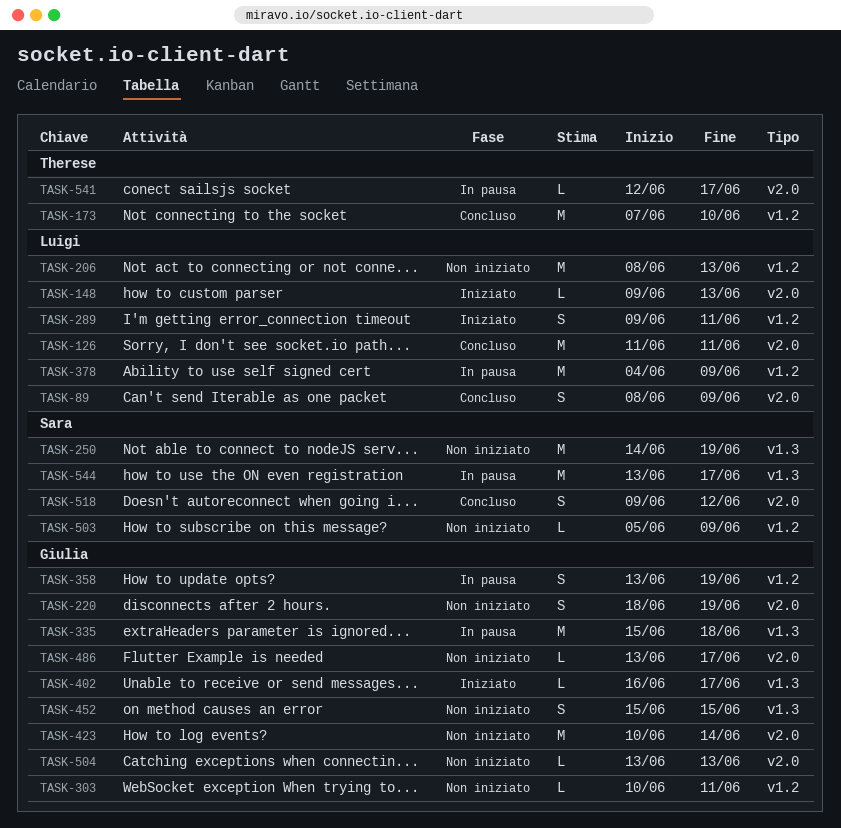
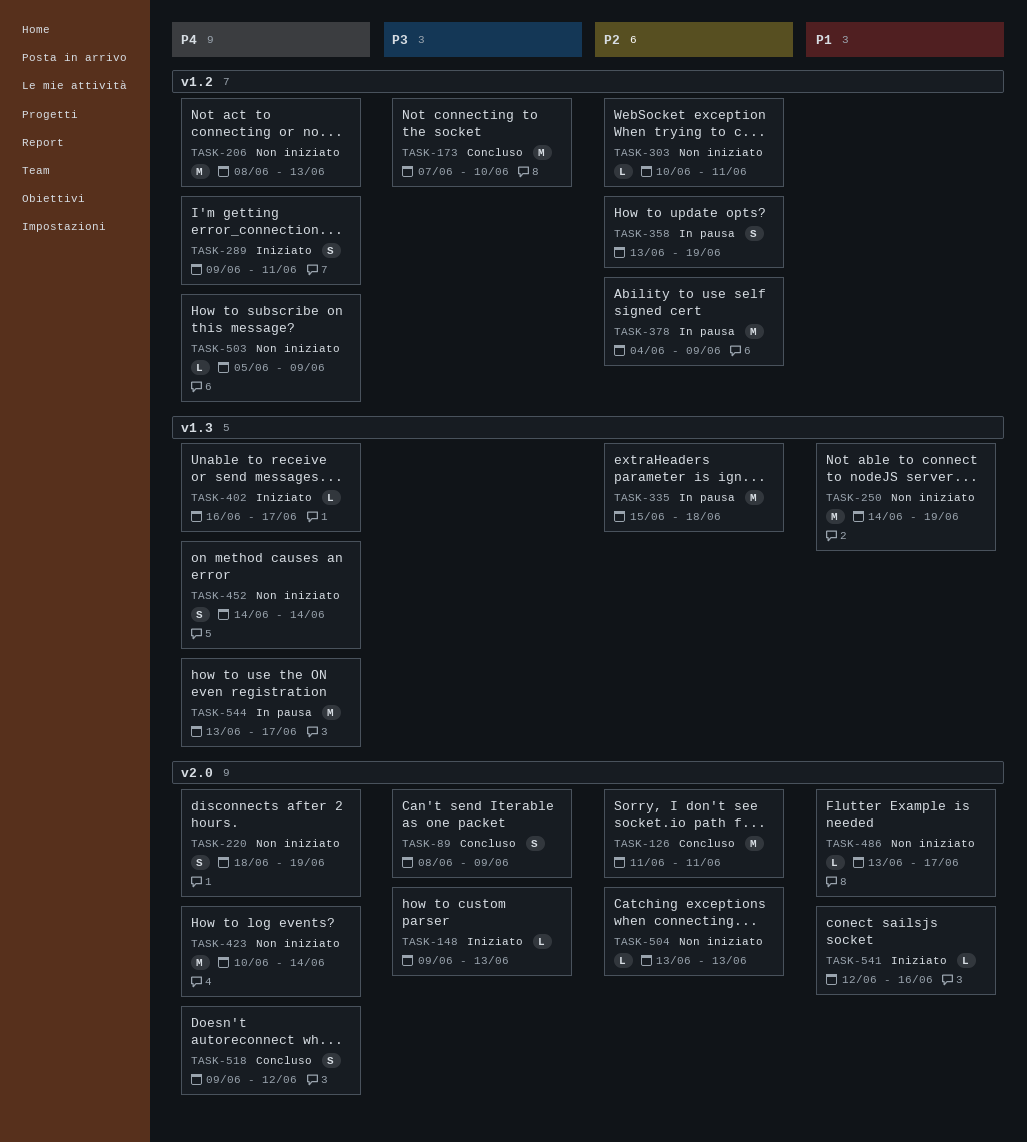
TASK-452, start: Jun 15 -> Jun 14
TASK-452, due: Jun 15 -> Jun 14
TASK-541, status: In pausa -> Iniziato
TASK-541, due: Jun 17 -> Jun 16

